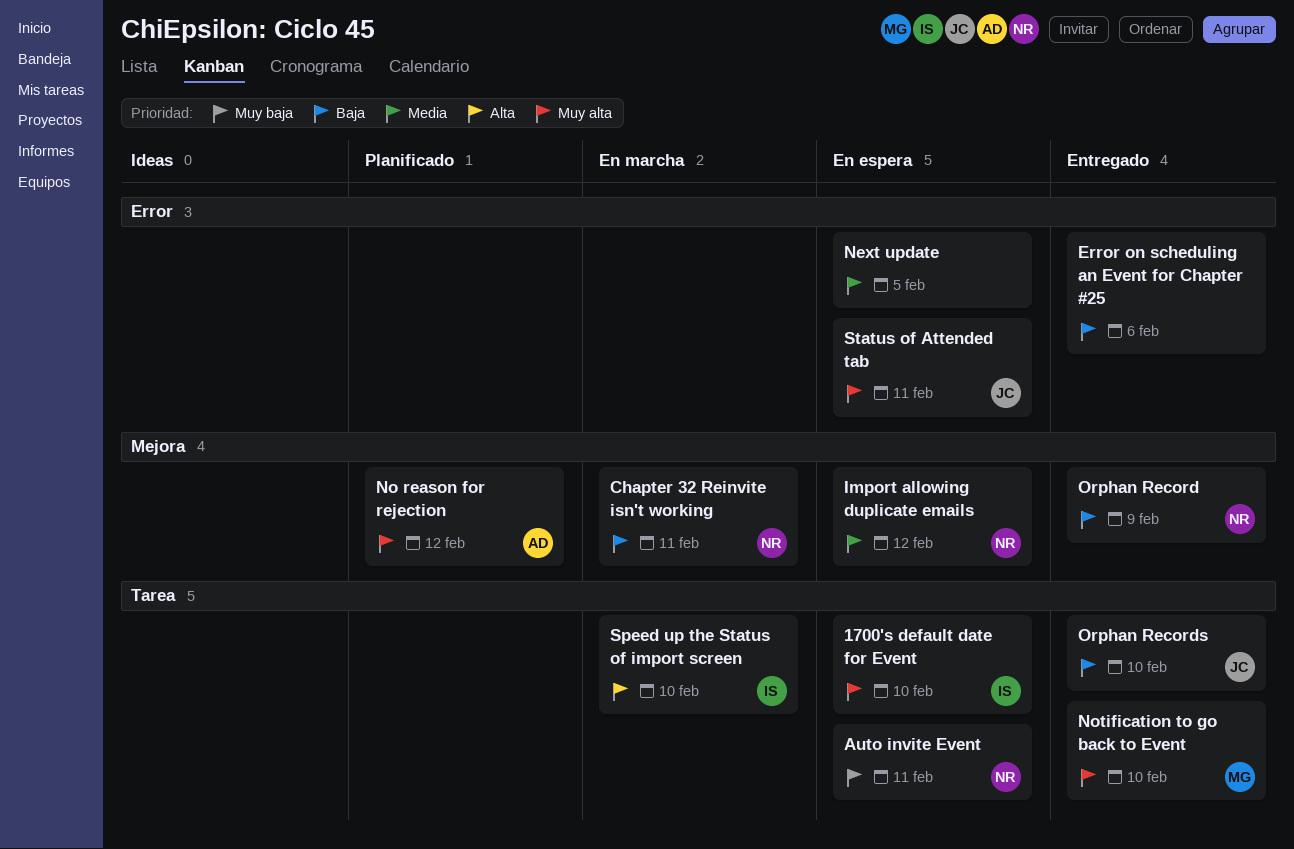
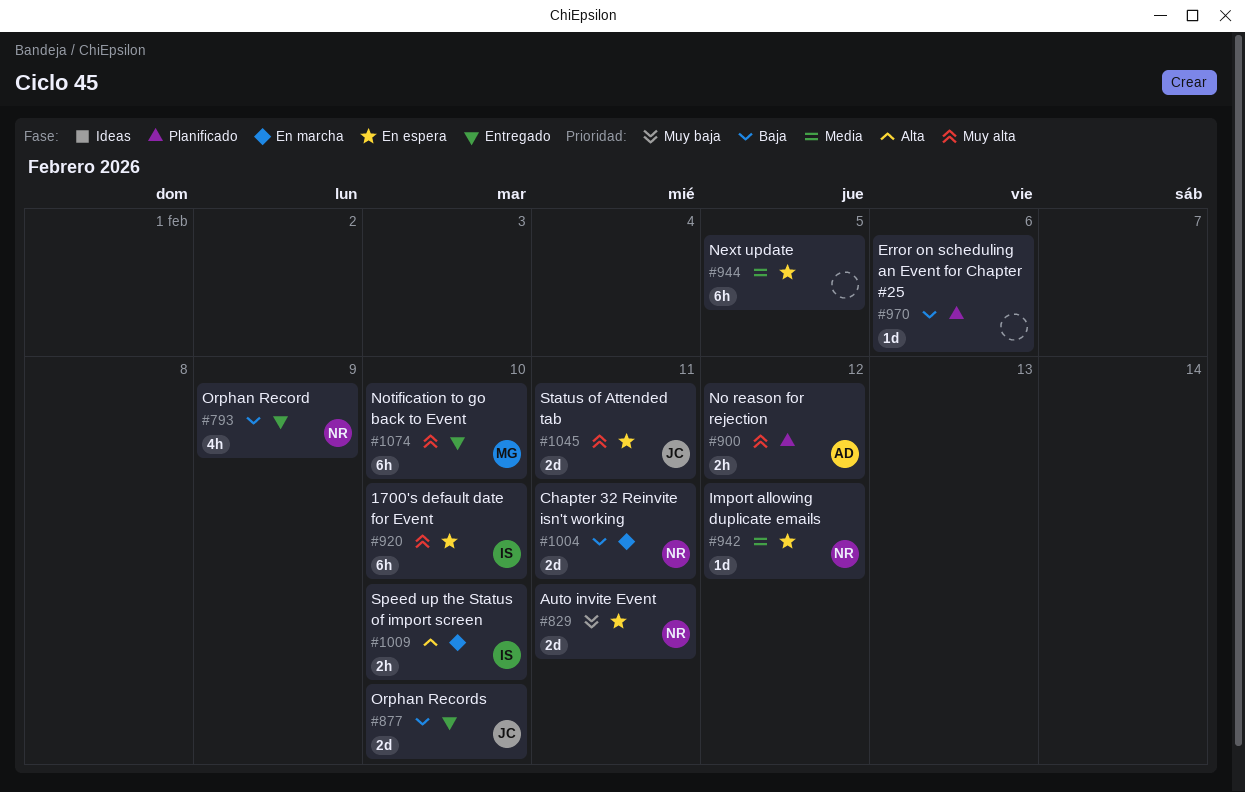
Error on scheduling an Event for Chapter #25, status: Entregado -> Planificado

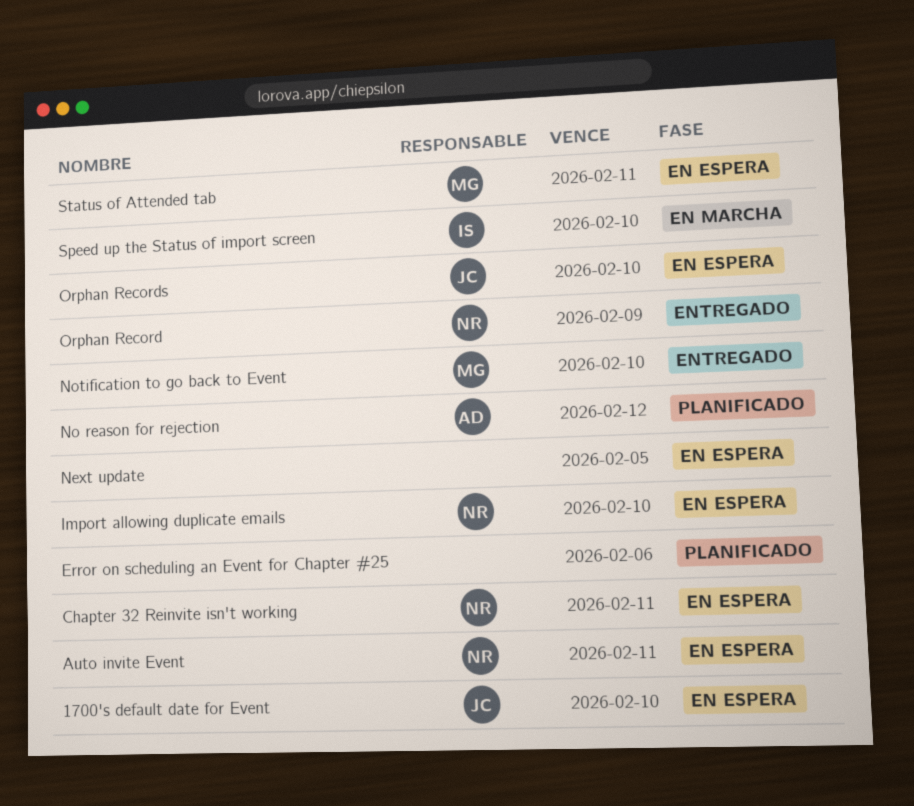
1700's default date for Event, owner: IS -> JC
Chapter 32 Reinvite isn't working, status: En marcha -> En espera
Import allowing duplicate emails, due: Feb 12 -> Feb 10
Orphan Records, status: Entregado -> En espera
Status of Attended tab, owner: JC -> MG

